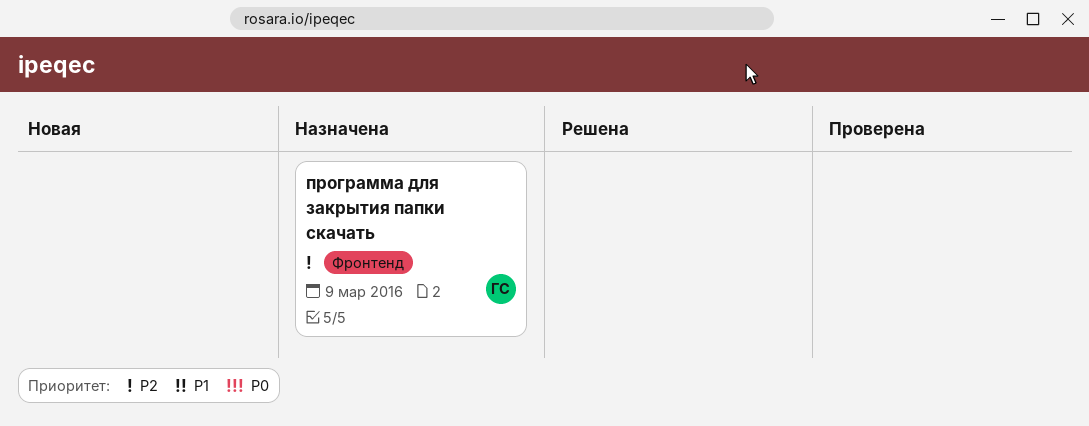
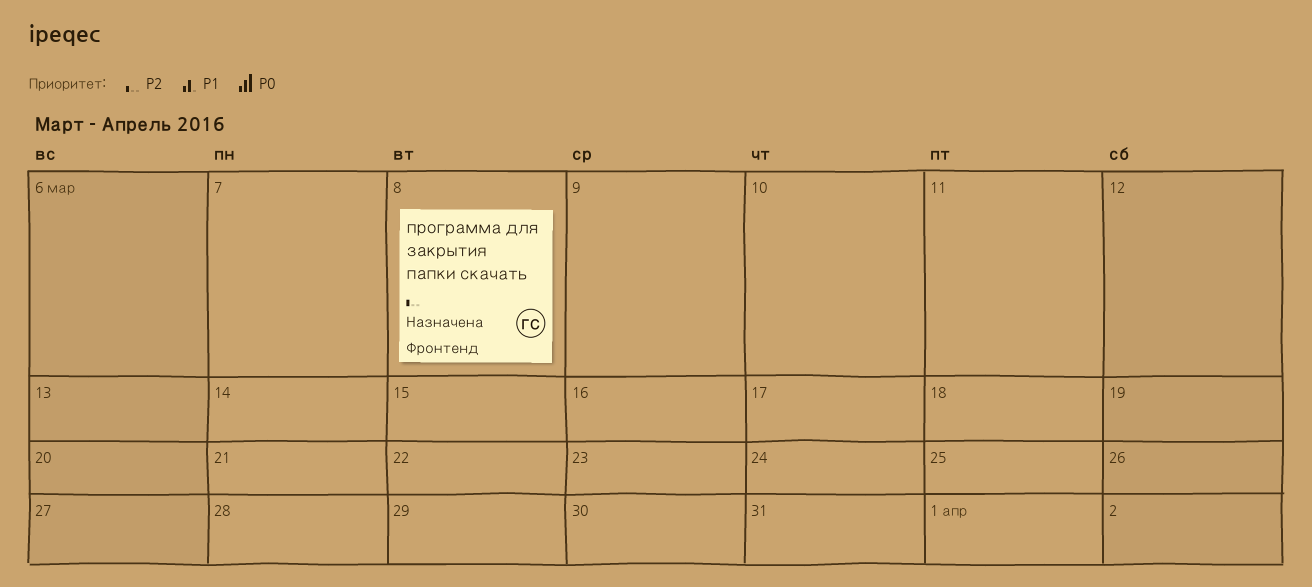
программа для закрытия папки скачать, due: Mar 9 -> Mar 8

